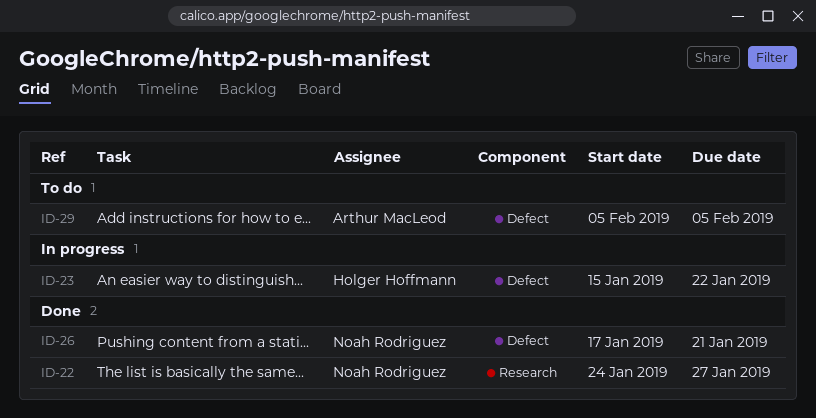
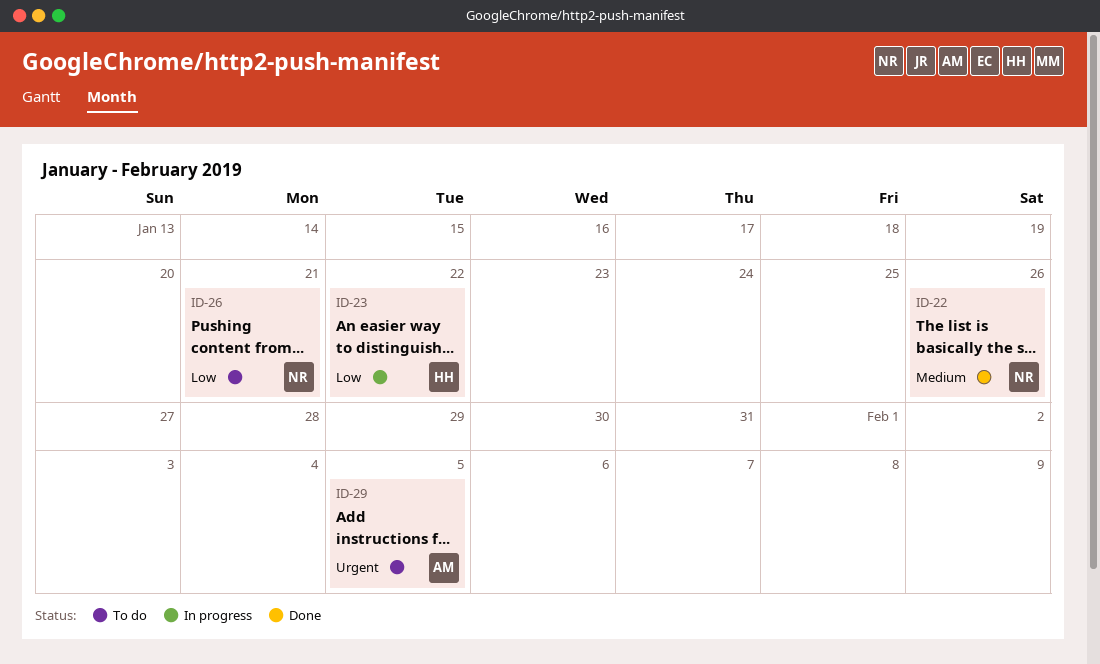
ID-22, due: Jan 27 -> Jan 26
ID-26, status: Done -> To do

